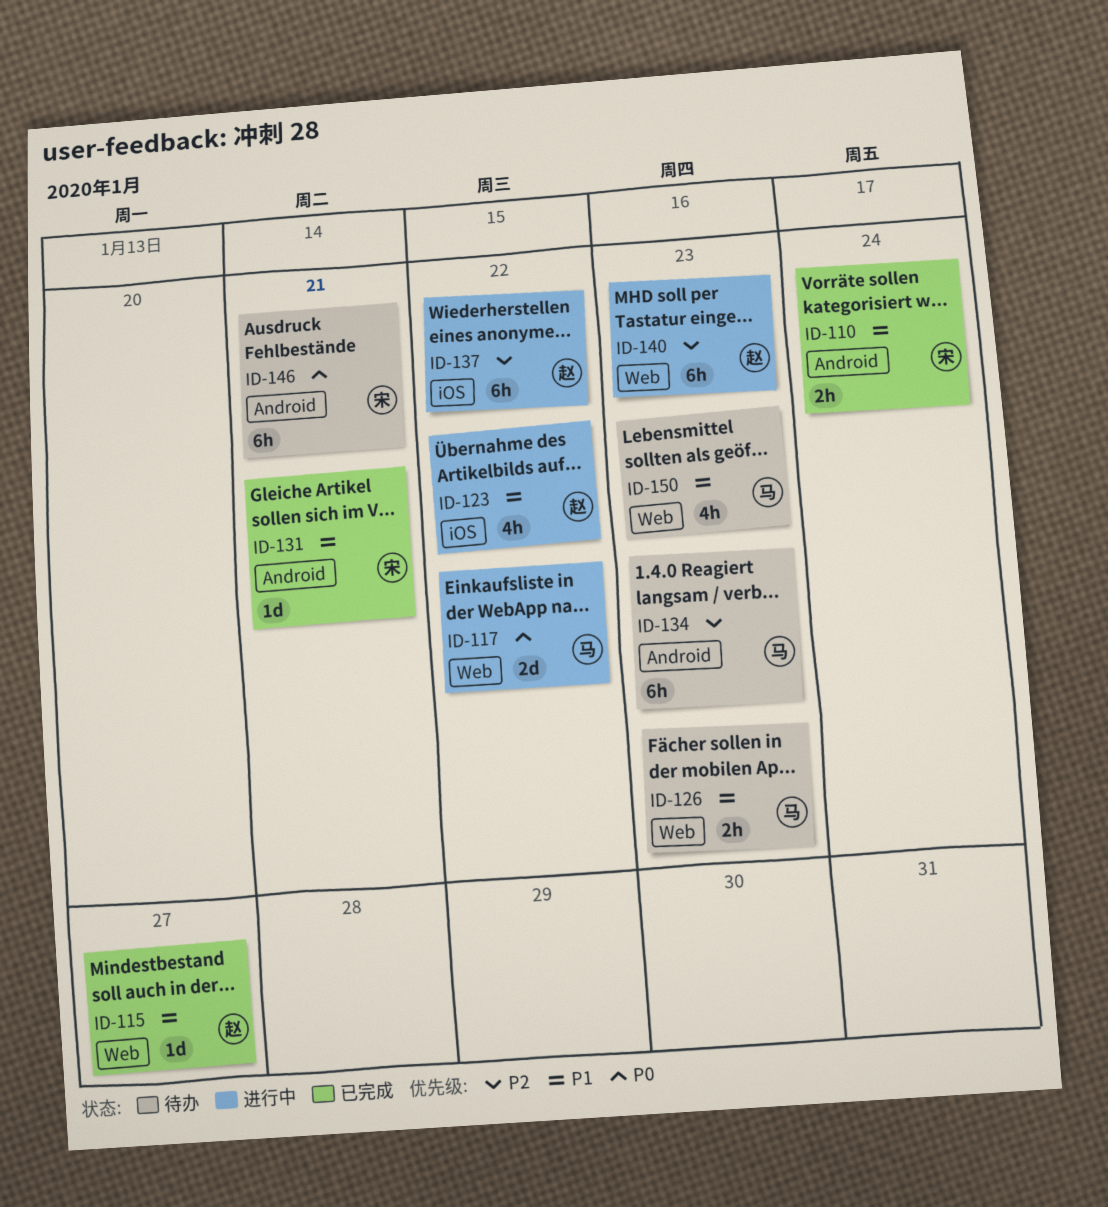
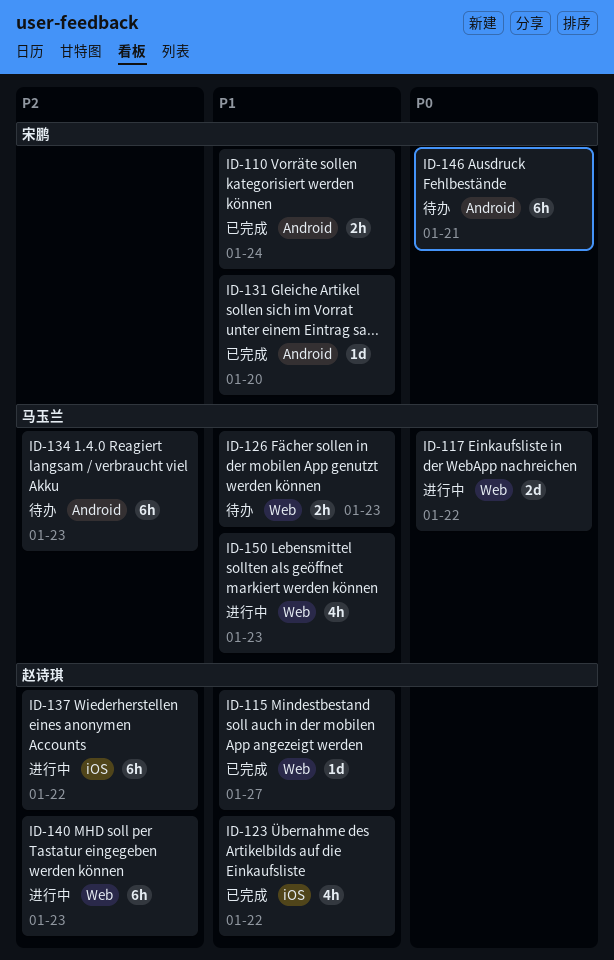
ID-123, status: 进行中 -> 已完成
ID-131, due: Jan 21 -> Jan 20
ID-150, status: 待办 -> 进行中

